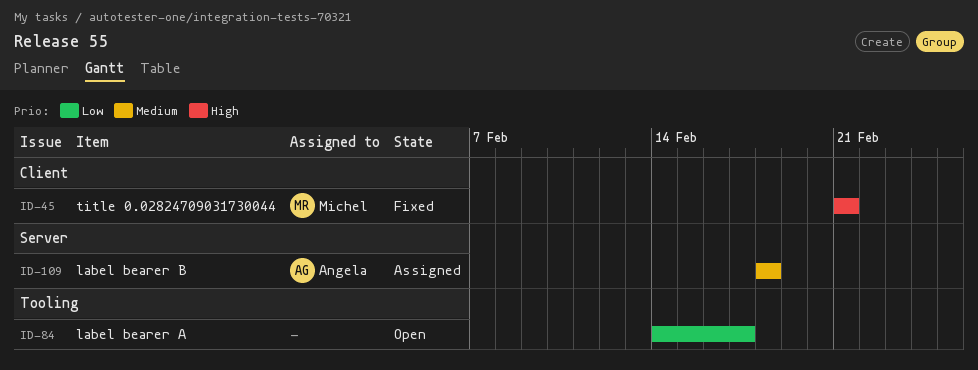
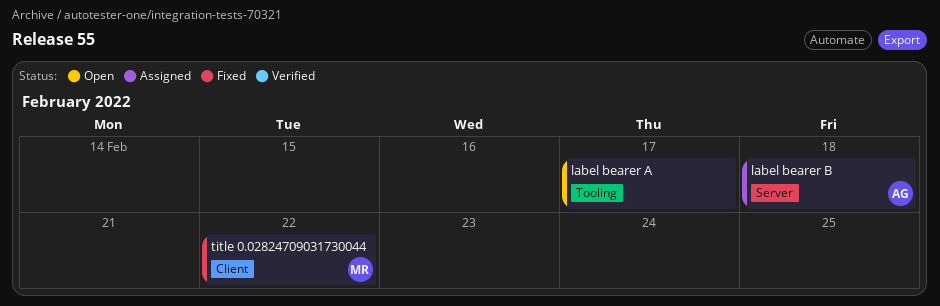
title 0.02824709031730044, due: Feb 21 -> Feb 22

